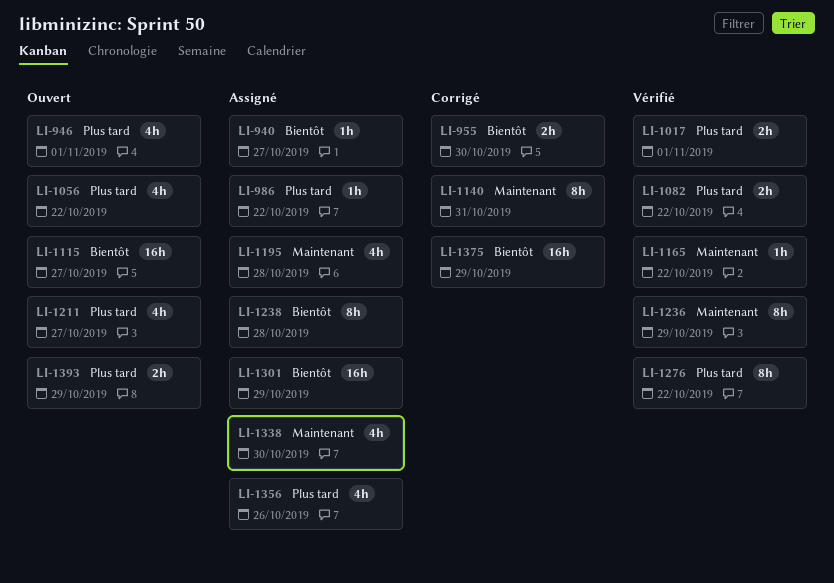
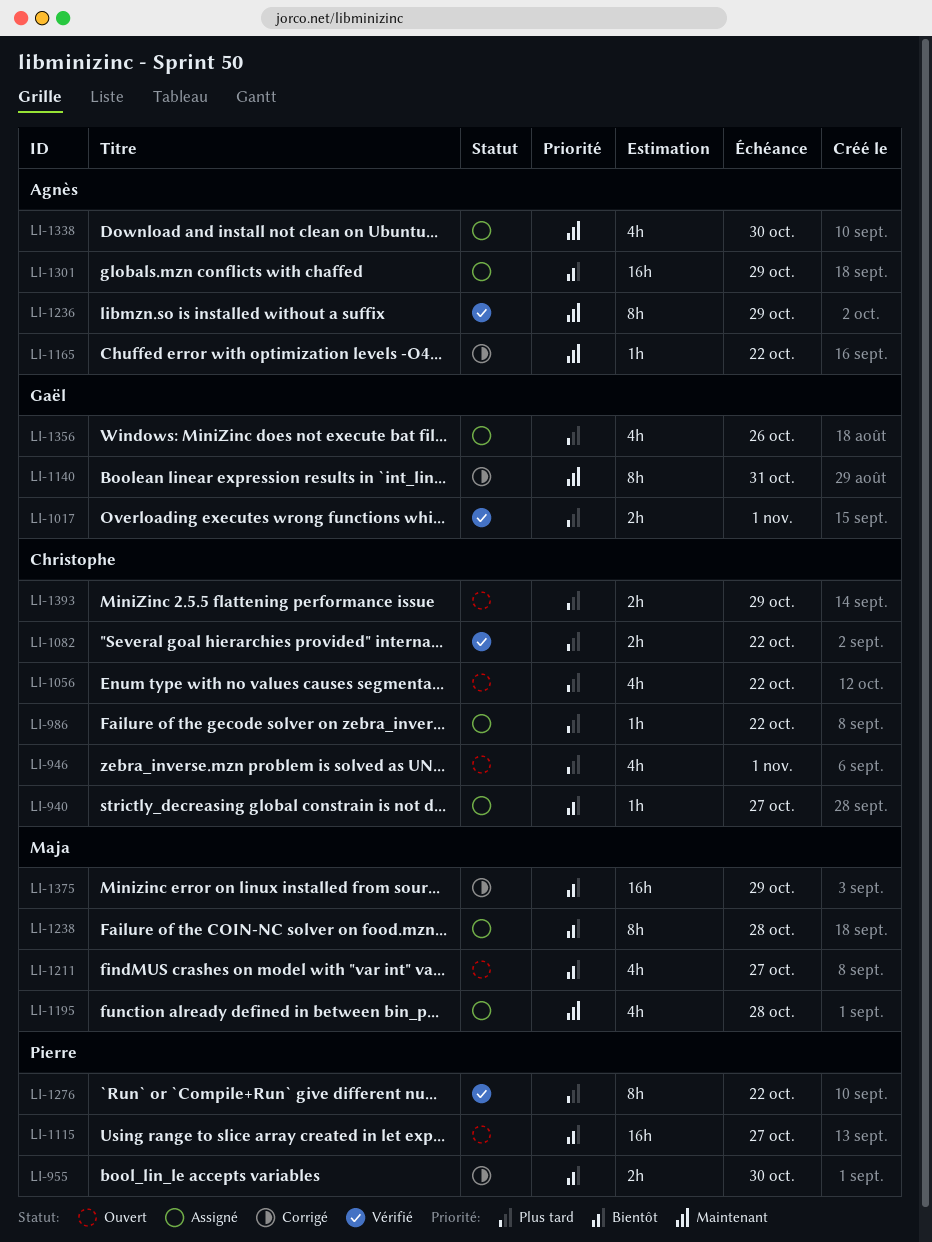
LI-1165, status: Vérifié -> Corrigé
LI-1211, priority: Plus tard -> Bientôt

